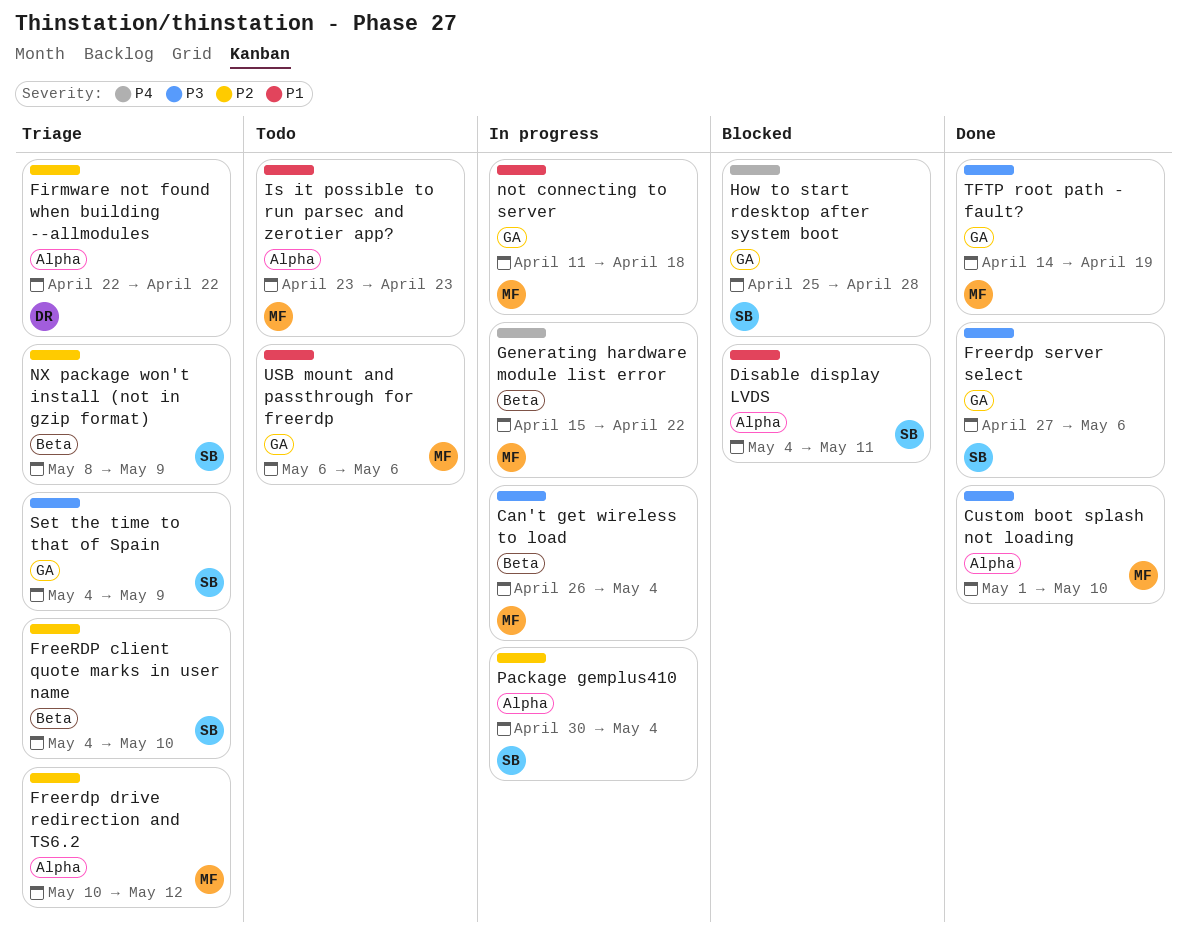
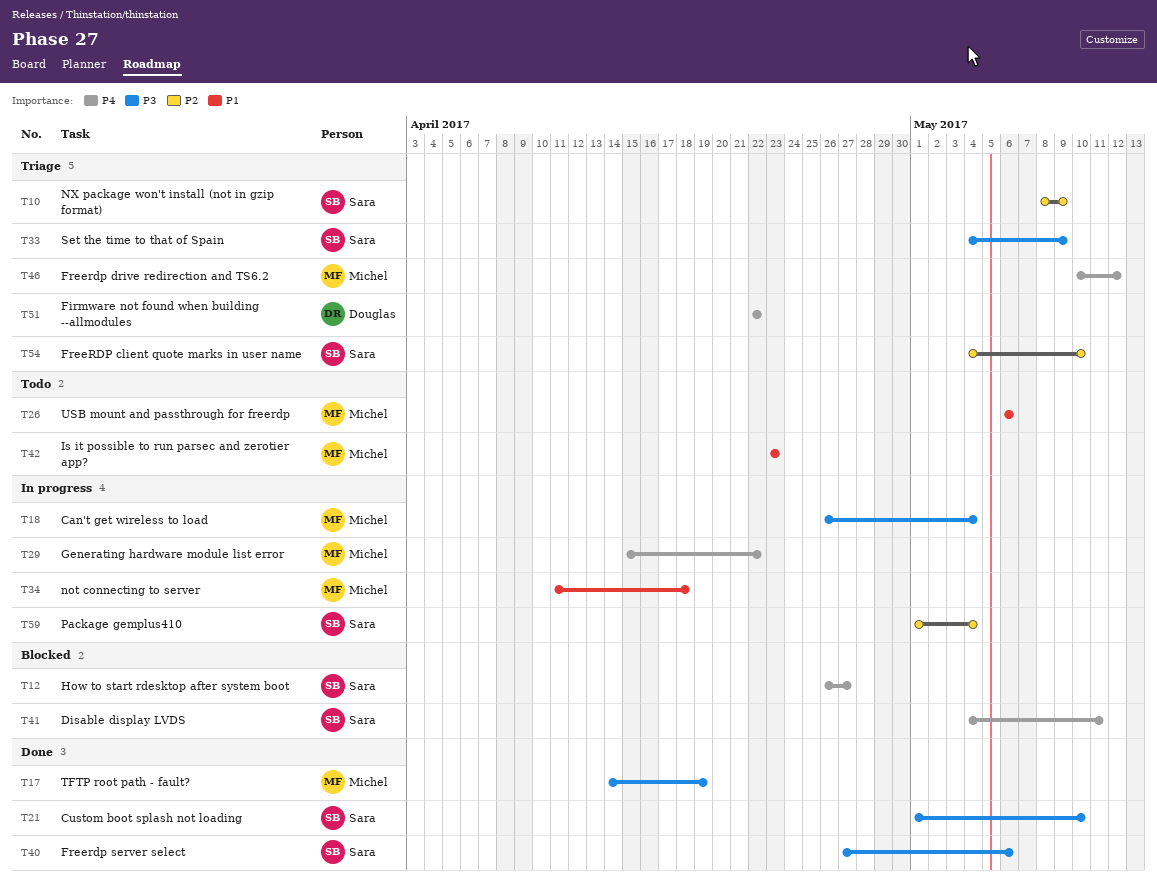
Custom boot splash not loading, owner: Michel -> Sara
Disable display LVDS, priority: P1 -> P4
Firmware not found when building --allmodules, priority: P2 -> P4
Freerdp drive redirection and TS6.2, priority: P2 -> P4
How to start rdesktop after system boot, start: Apr 25 -> Apr 26
How to start rdesktop after system boot, due: Apr 28 -> Apr 27
Package gemplus410, start: Apr 30 -> May 1

